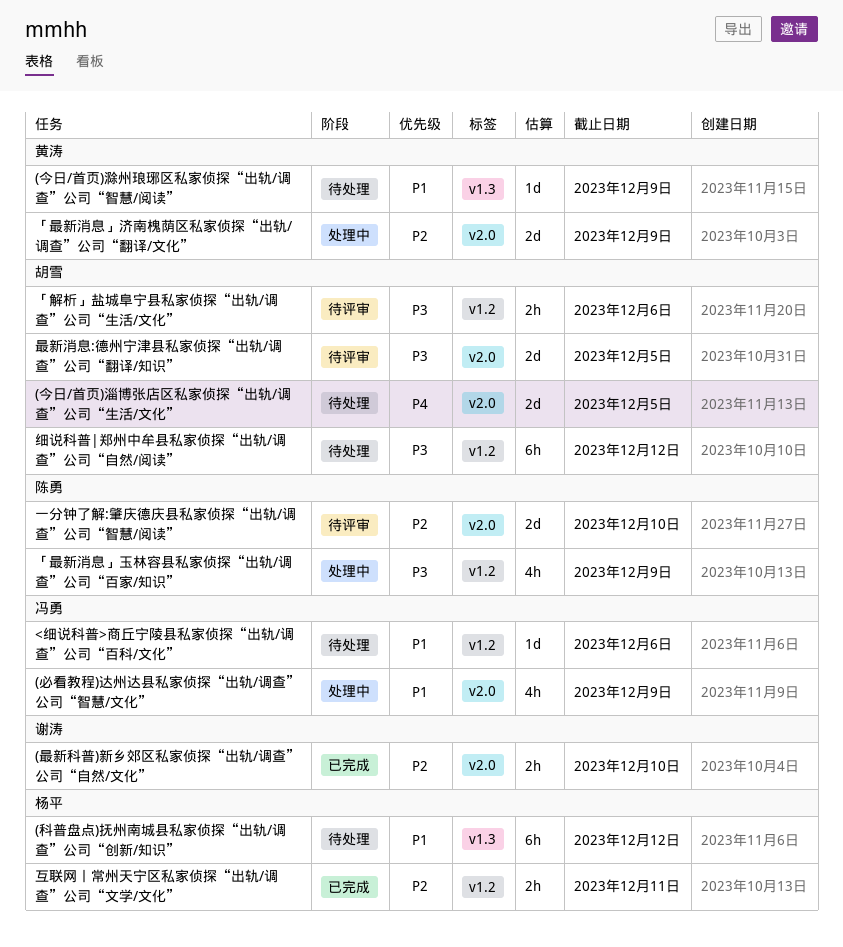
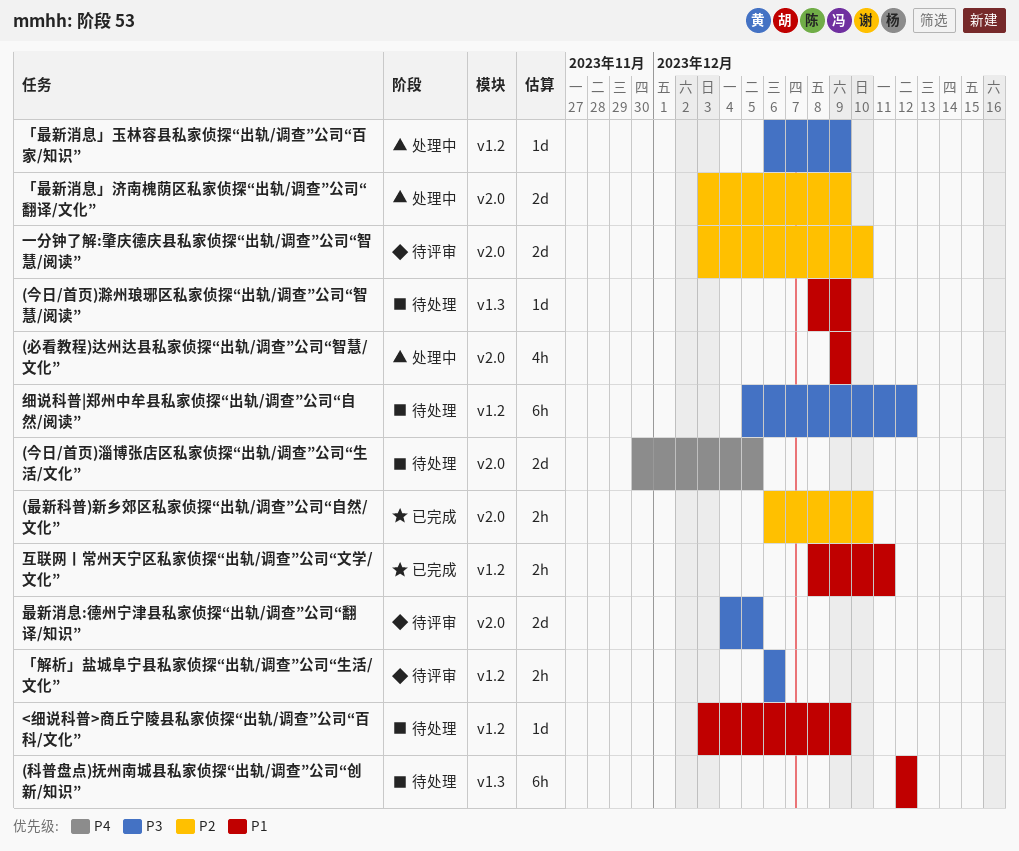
<细说科普>商丘宁陵县私家侦探“出轨/调查”公司“百科/文化”, due: Dec 6 -> Dec 9
「最新消息」玉林容县私家侦探“出轨/调查”公司“百家/知识”, estimate: 4h -> 1d
互联网丨常州天宁区私家侦探“出轨/调查”公司“文学/文化”, priority: P2 -> P1

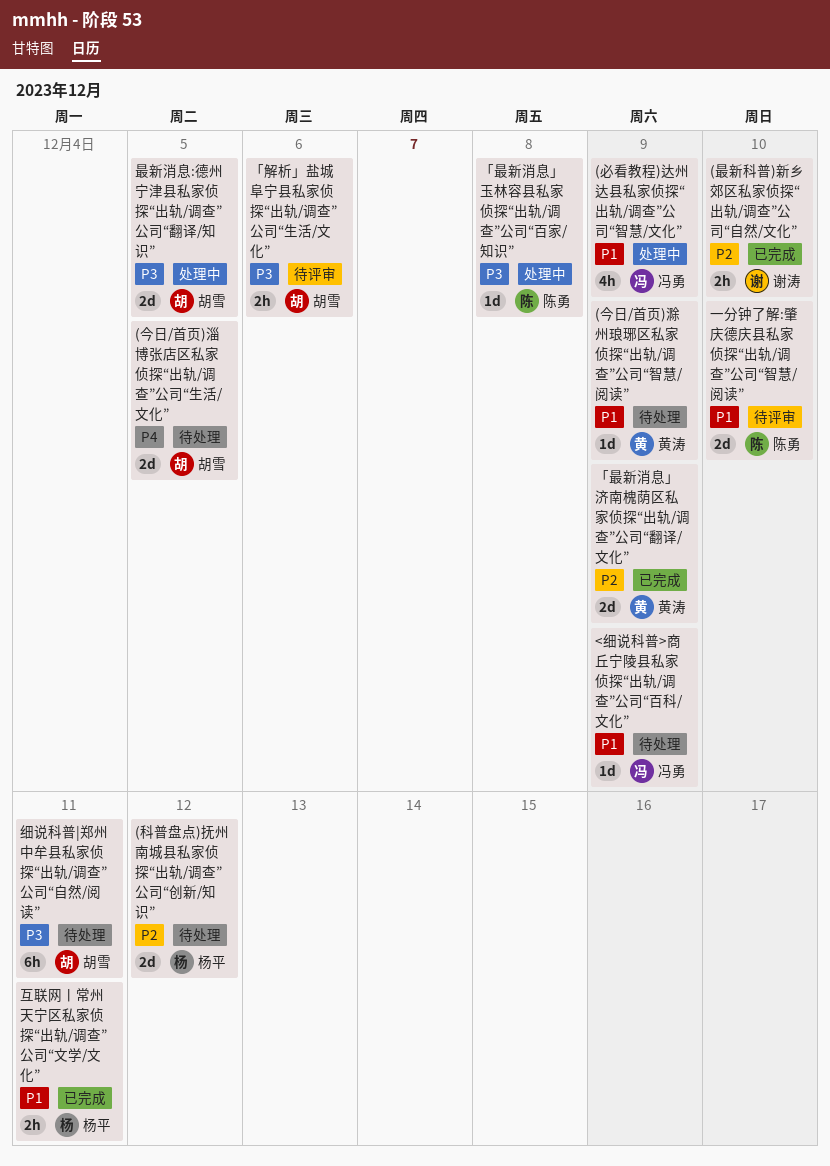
(科普盘点)抚州南城县私家侦探“出轨/调查”公司“创新/知识”, priority: P1 -> P2
(科普盘点)抚州南城县私家侦探“出轨/调查”公司“创新/知识”, estimate: 6h -> 2d
「最新消息」济南槐荫区私家侦探“出轨/调查”公司“翻译/文化”, status: 处理中 -> 已完成
「最新消息」玉林容县私家侦探“出轨/调查”公司“百家/知识”, due: Dec 9 -> Dec 8
一分钟了解:肇庆德庆县私家侦探“出轨/调查”公司“智慧/阅读”, priority: P2 -> P1
最新消息:德州宁津县私家侦探“出轨/调查”公司“翻译/知识”, status: 待评审 -> 处理中
细说科普|郑州中牟县私家侦探“出轨/调查”公司“自然/阅读”, due: Dec 12 -> Dec 11

